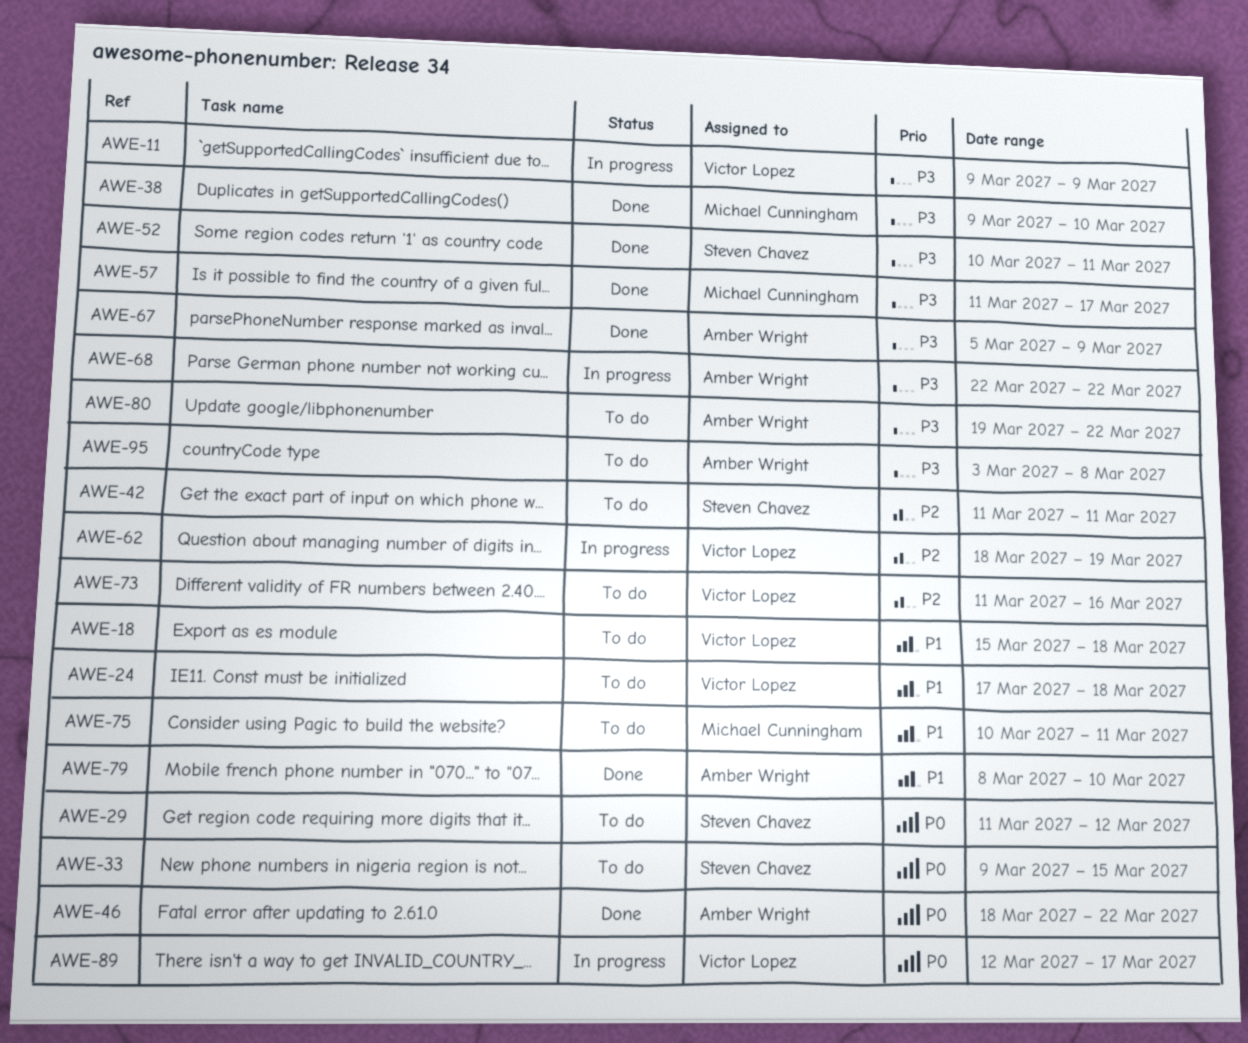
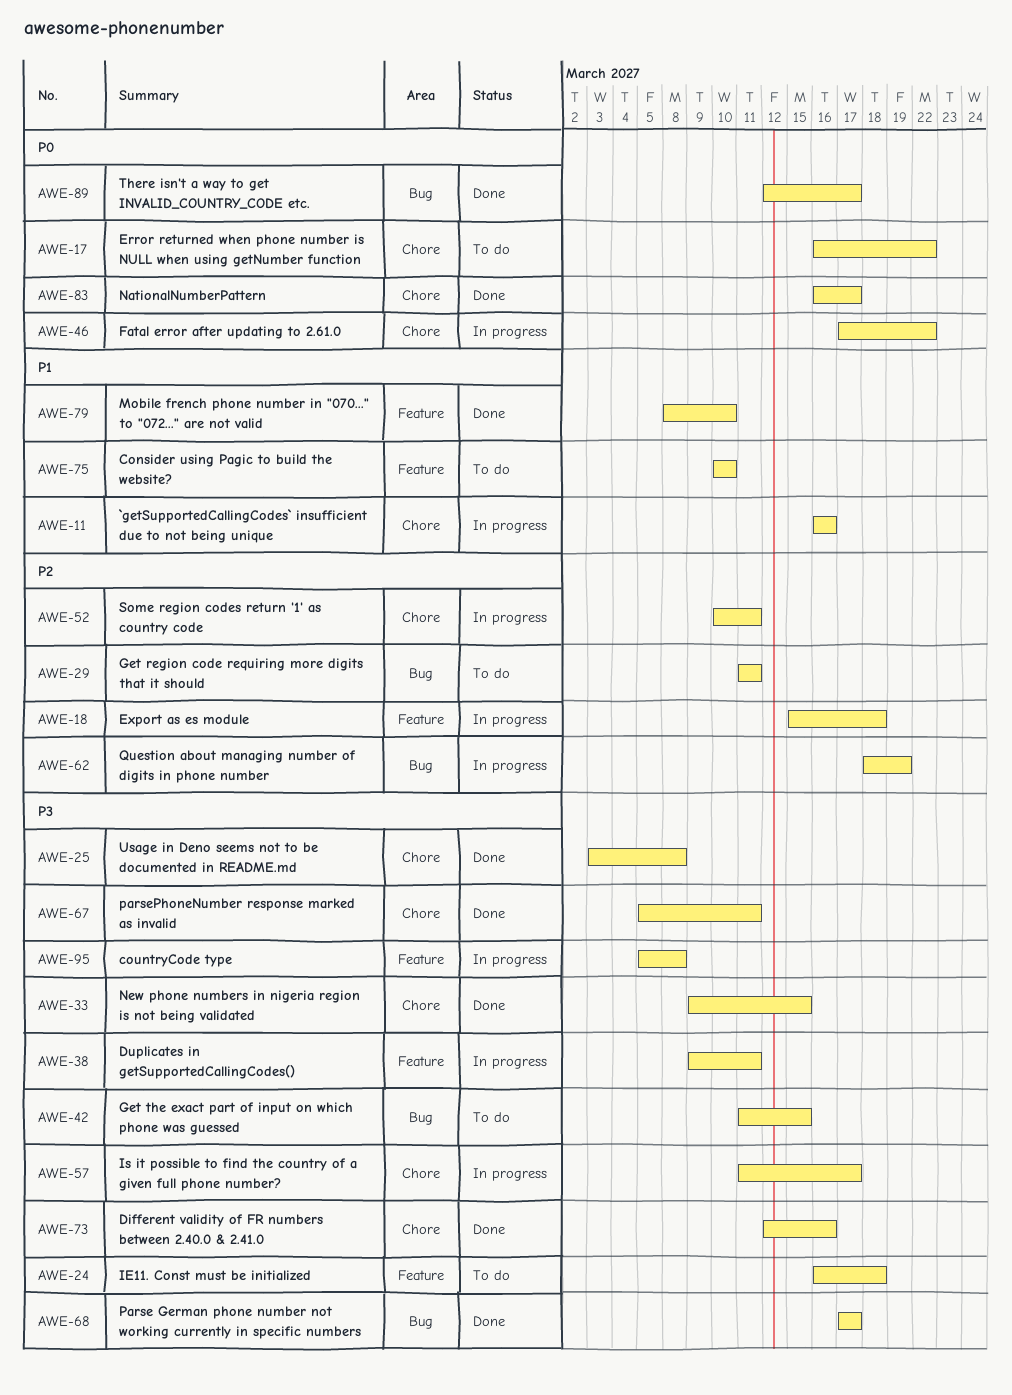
AWE-11, priority: P3 -> P1
AWE-11, start: Mar 9 -> Mar 16
AWE-11, due: Mar 9 -> Mar 16
AWE-17: none -> present
AWE-18, status: To do -> In progress
AWE-18, priority: P1 -> P2
AWE-24, priority: P1 -> P3
AWE-24, start: Mar 17 -> Mar 16
AWE-25: none -> present
AWE-29, priority: P0 -> P2
AWE-29, due: Mar 12 -> Mar 11
AWE-33, status: To do -> Done
AWE-33, priority: P0 -> P3
AWE-38, status: Done -> In progress
AWE-38, due: Mar 10 -> Mar 11
AWE-42, priority: P2 -> P3
AWE-42, due: Mar 11 -> Mar 15
AWE-46, status: Done -> In progress
AWE-46, start: Mar 18 -> Mar 17
AWE-52, status: Done -> In progress
AWE-52, priority: P3 -> P2
AWE-57, status: Done -> In progress
AWE-67, due: Mar 9 -> Mar 11
AWE-68, status: In progress -> Done
AWE-68, start: Mar 22 -> Mar 17
AWE-68, due: Mar 22 -> Mar 17
AWE-73, status: To do -> Done
AWE-73, priority: P2 -> P3
AWE-73, start: Mar 11 -> Mar 12
AWE-75, due: Mar 11 -> Mar 10
AWE-80: present -> none
AWE-83: none -> present
AWE-89, status: In progress -> Done
AWE-95, status: To do -> In progress
AWE-95, start: Mar 3 -> Mar 5

